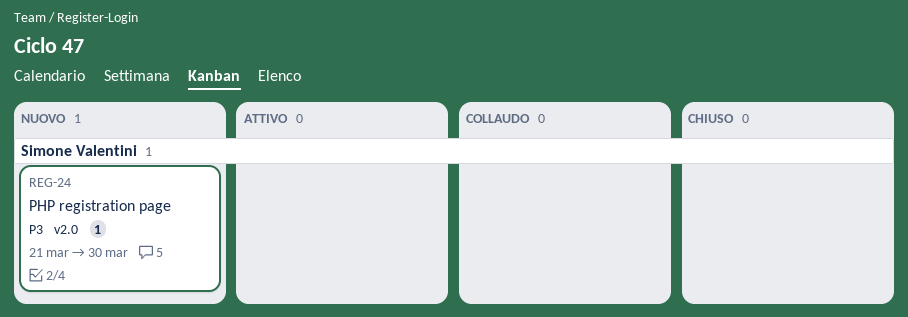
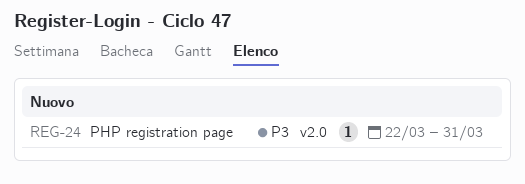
REG-24, start: Mar 21 -> Mar 22
REG-24, due: Mar 30 -> Mar 31

